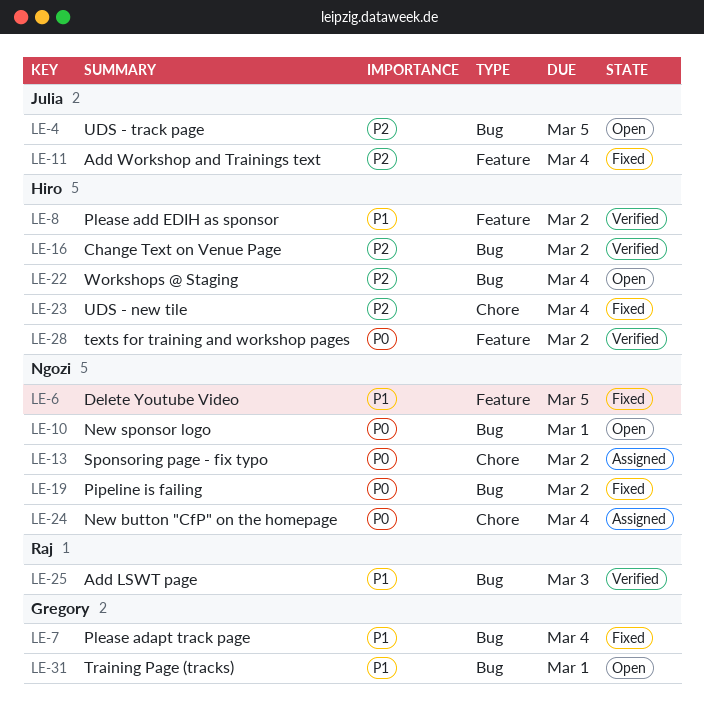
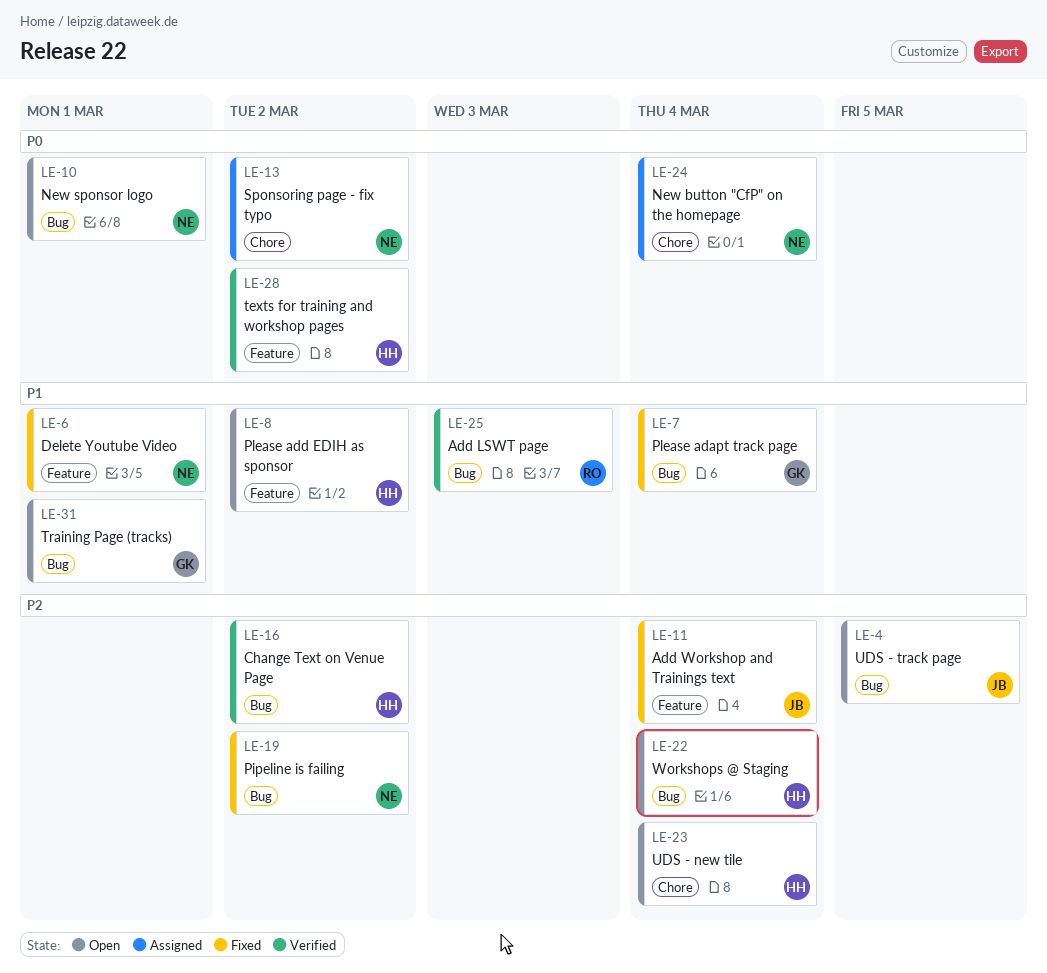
LE-6, due: Mar 5 -> Mar 1
LE-8, status: Verified -> Open
LE-19, priority: P0 -> P2
LE-23, status: Fixed -> Open

